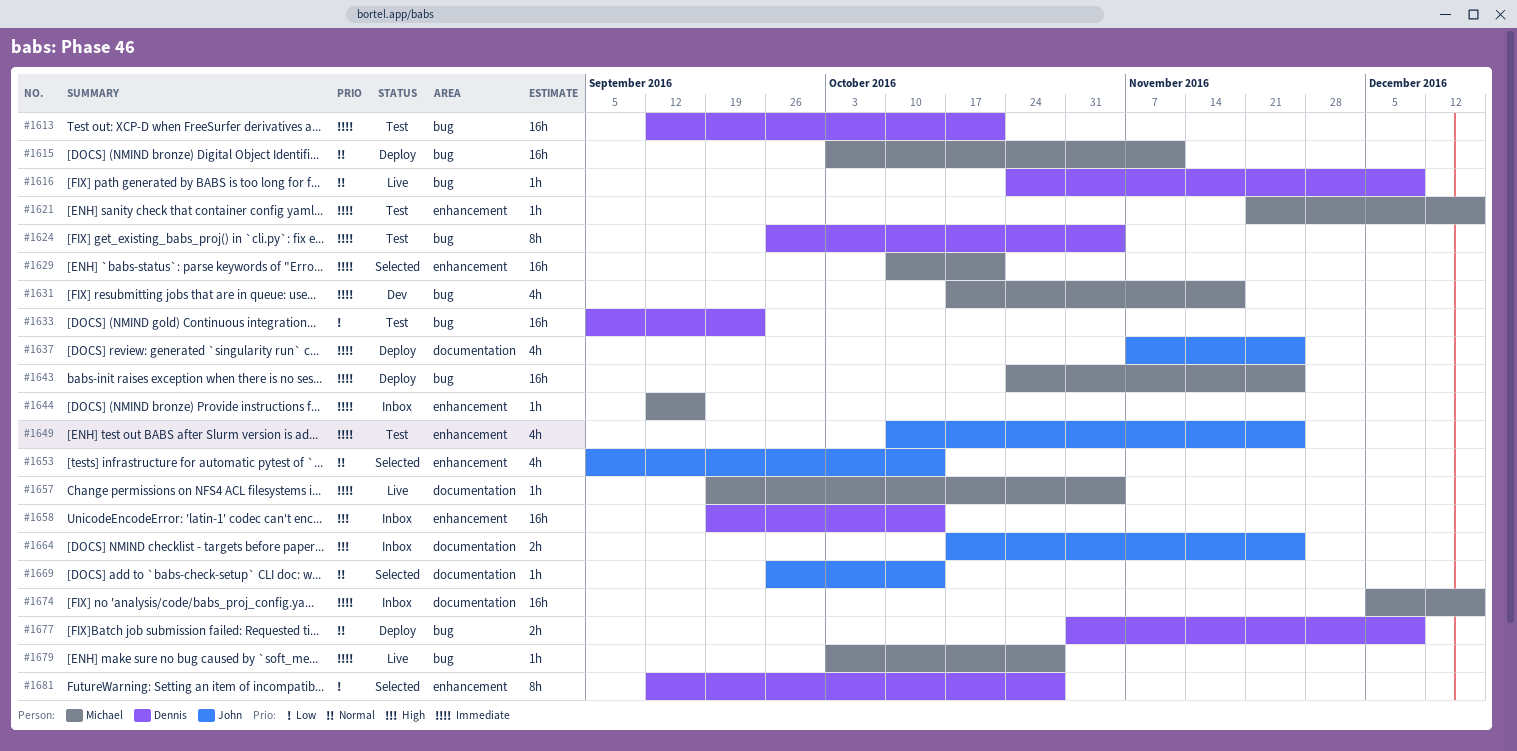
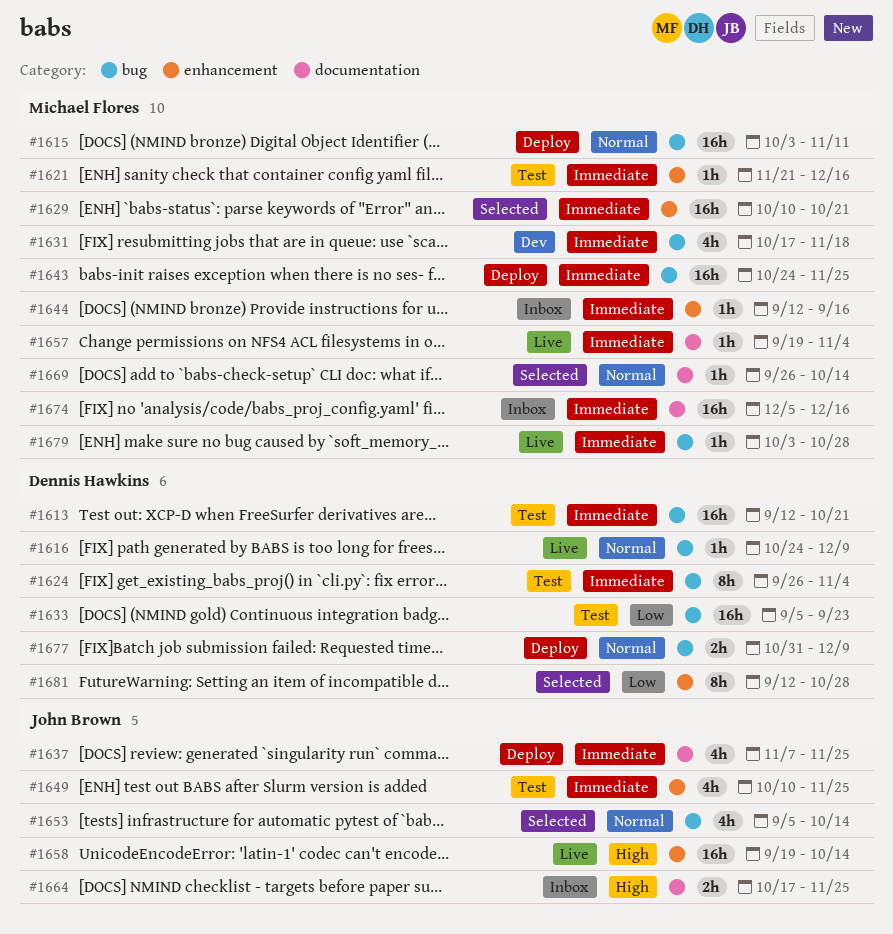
#1653, label: enhancement -> bug
#1658, status: Inbox -> Live
#1658, owner: Dennis Hawkins -> John Brown
#1669, owner: John Brown -> Michael Flores

